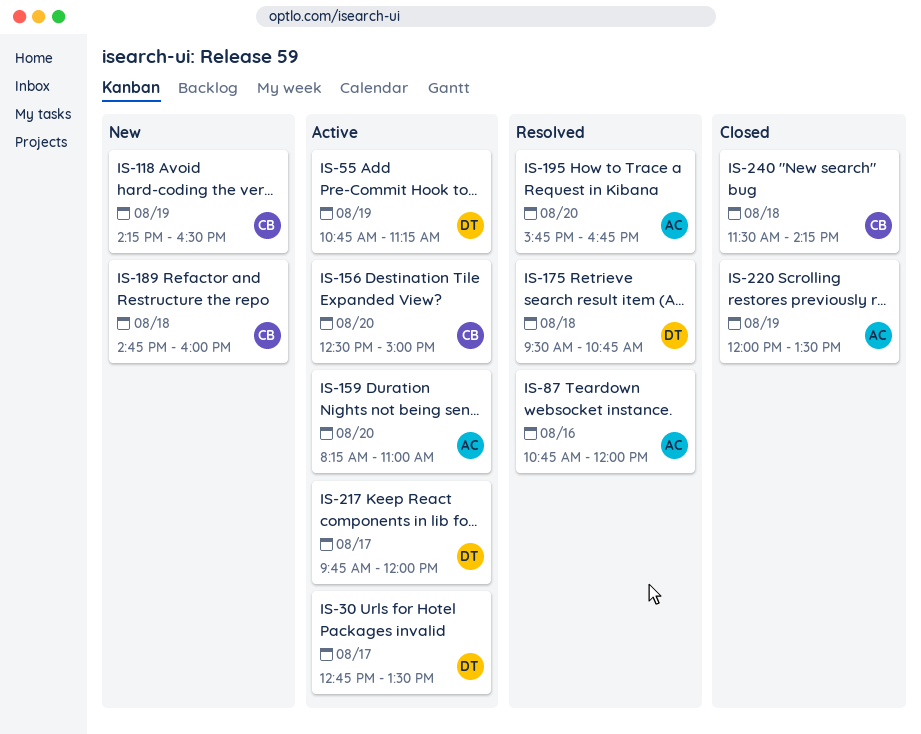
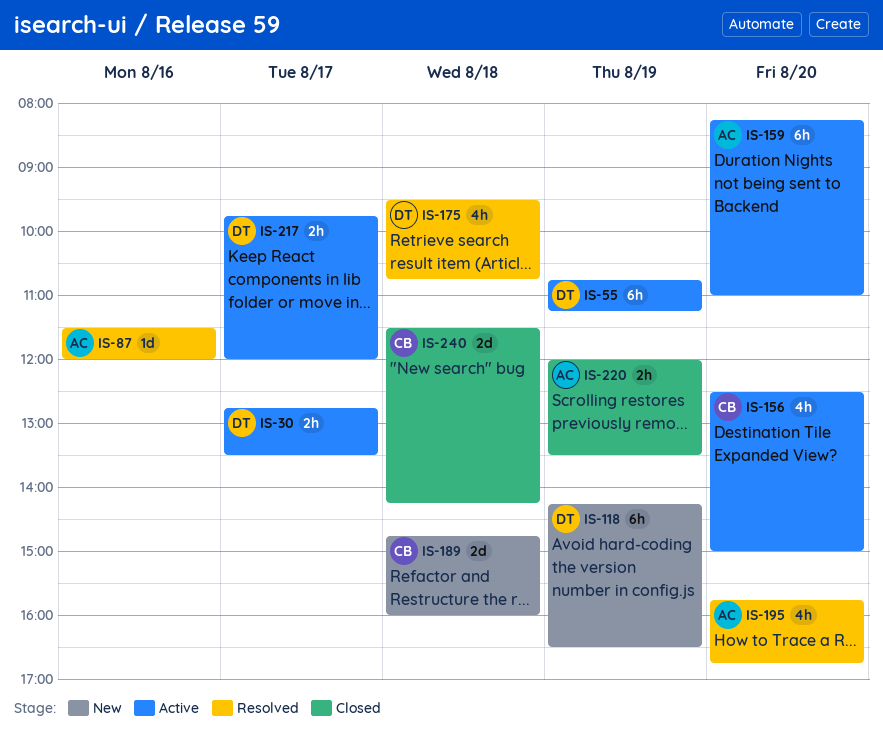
IS-87, begins: 10:45 -> 11:30
IS-118, owner: CB -> DT

